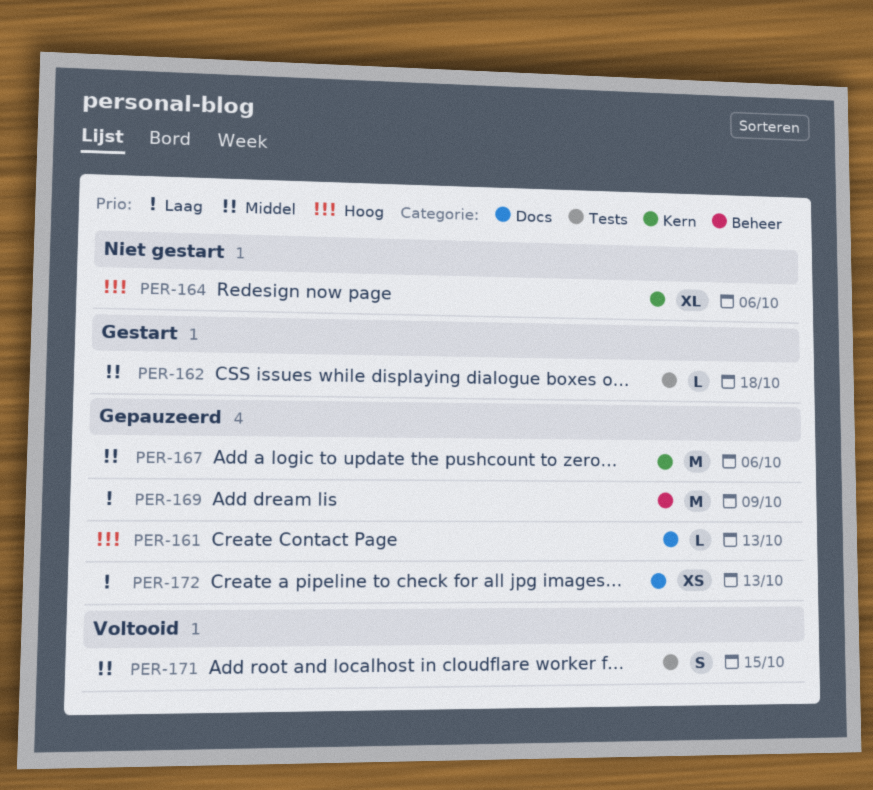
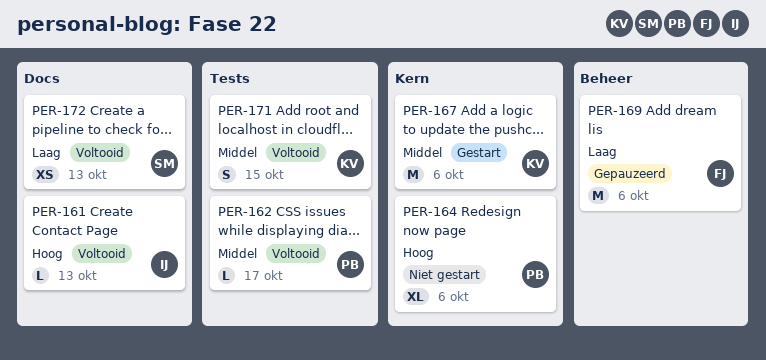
PER-161, status: Gepauzeerd -> Voltooid
PER-162, status: Gestart -> Voltooid
PER-162, due: Oct 18 -> Oct 17
PER-167, status: Gepauzeerd -> Gestart
PER-169, due: Oct 9 -> Oct 6
PER-172, status: Gepauzeerd -> Voltooid

